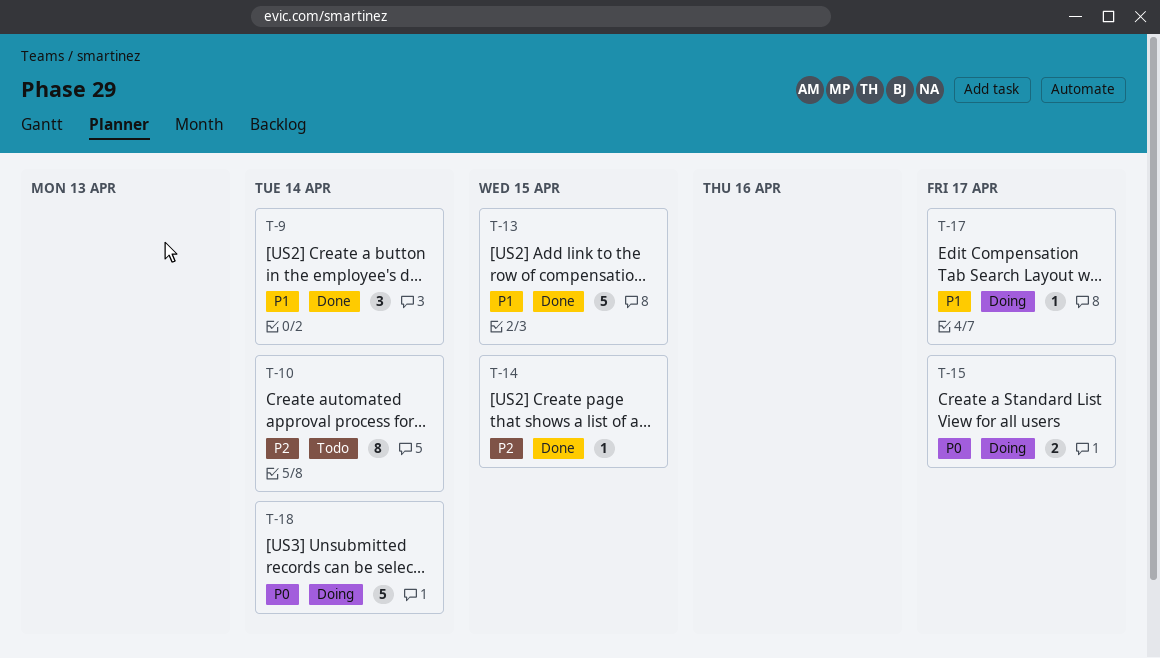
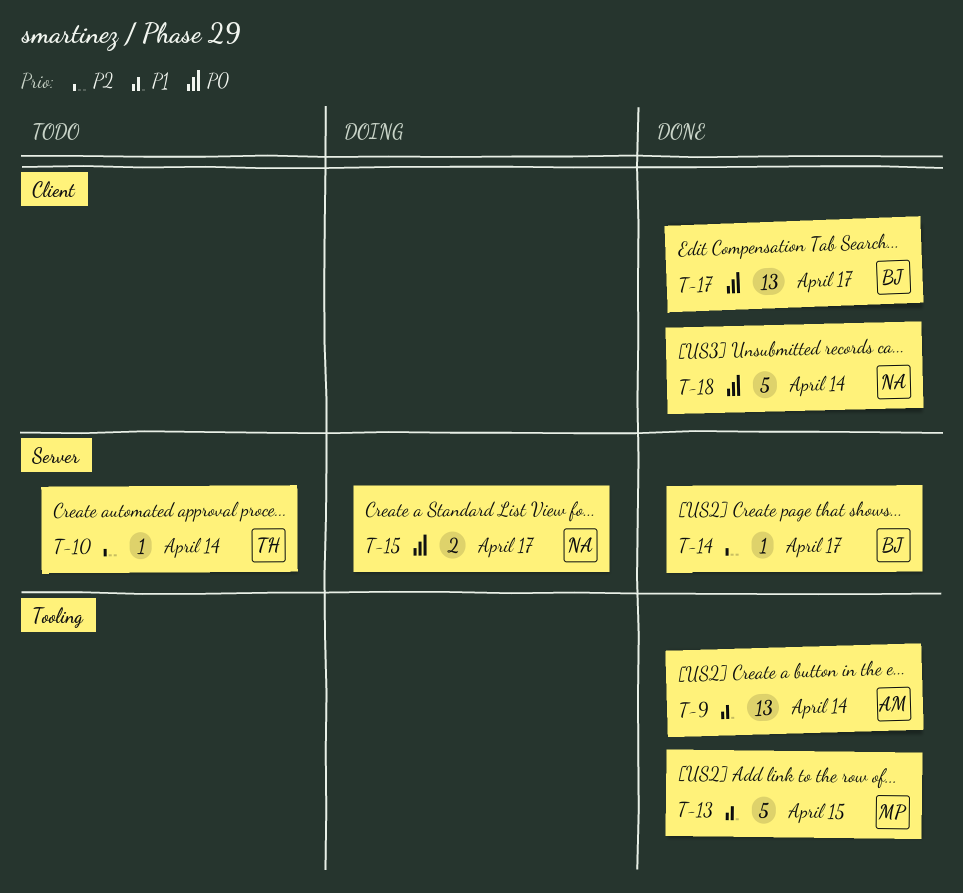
T-9, estimate: 3 -> 13
T-10, estimate: 8 -> 1
T-14, due: Apr 15 -> Apr 17
T-17, status: Doing -> Done
T-17, priority: P1 -> P0
T-17, estimate: 1 -> 13
T-18, status: Doing -> Done

